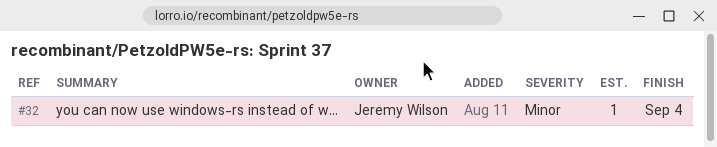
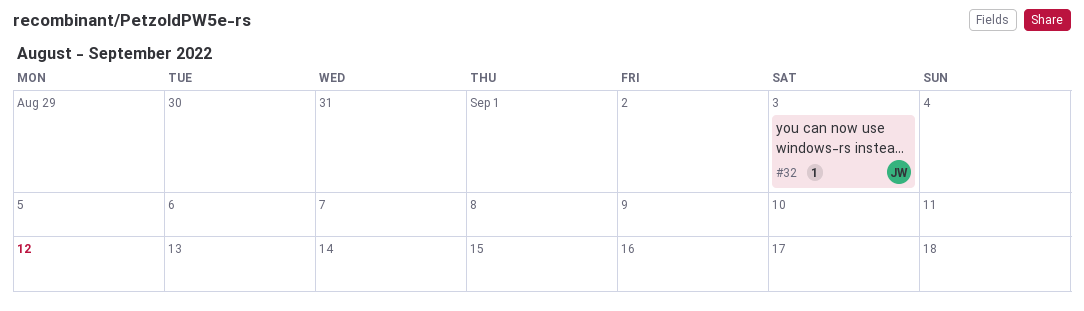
#32, due: Sep 4 -> Sep 3

